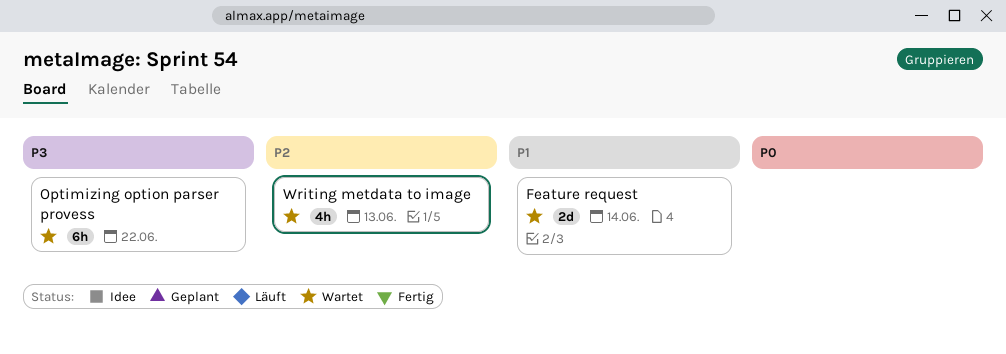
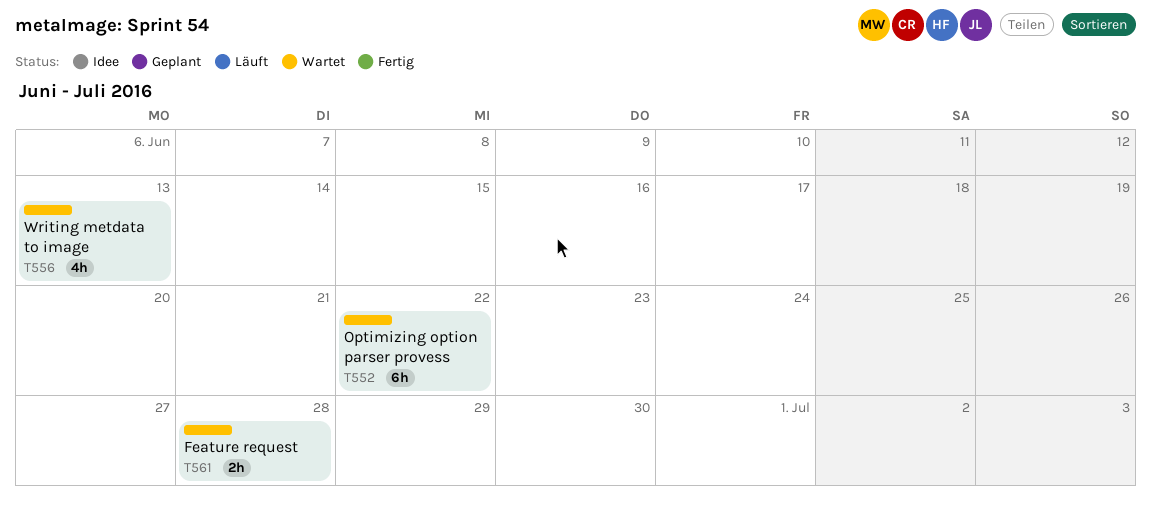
Feature request, estimate: 2d -> 2h
Feature request, due: Jun 14 -> Jun 28

